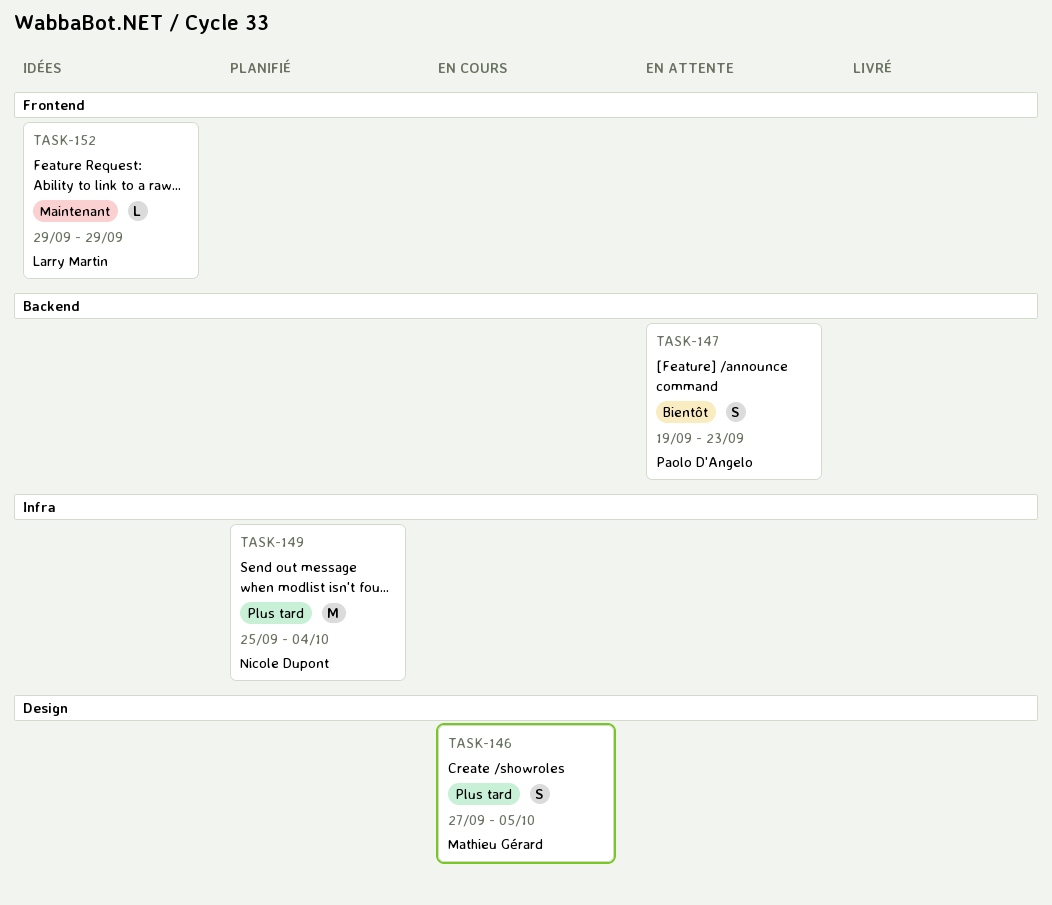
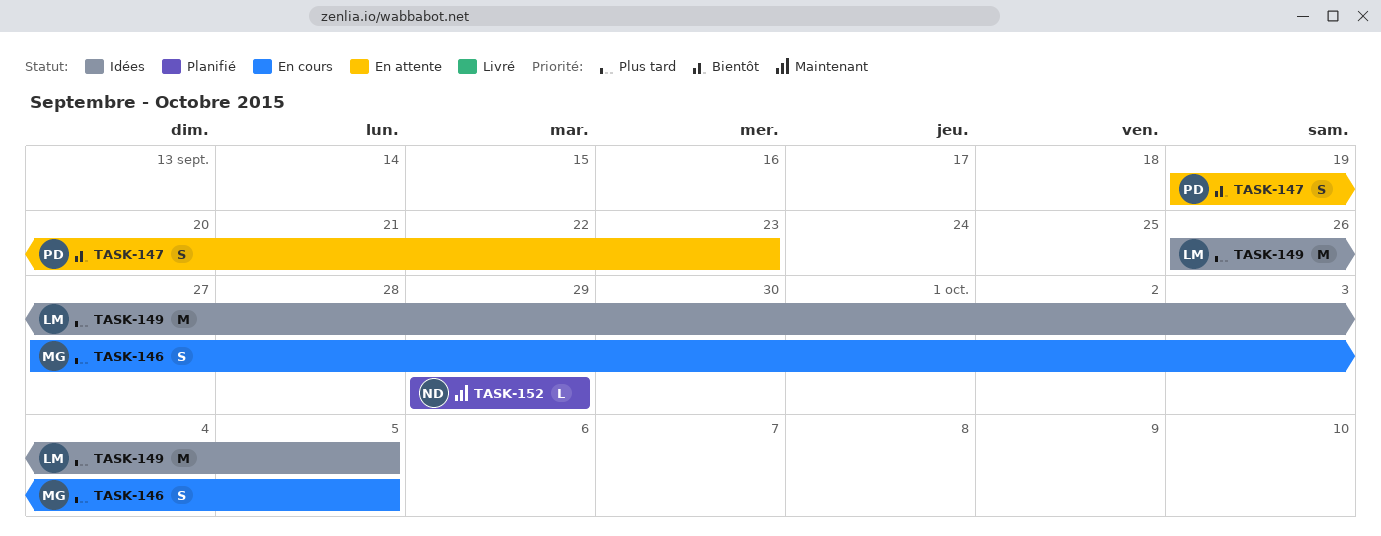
TASK-149, status: Planifié -> Idées
TASK-149, owner: Nicole Dupont -> Larry Martin
TASK-149, start: Sep 25 -> Sep 26
TASK-149, due: Oct 4 -> Oct 5
TASK-152, status: Idées -> Planifié
TASK-152, owner: Larry Martin -> Nicole Dupont

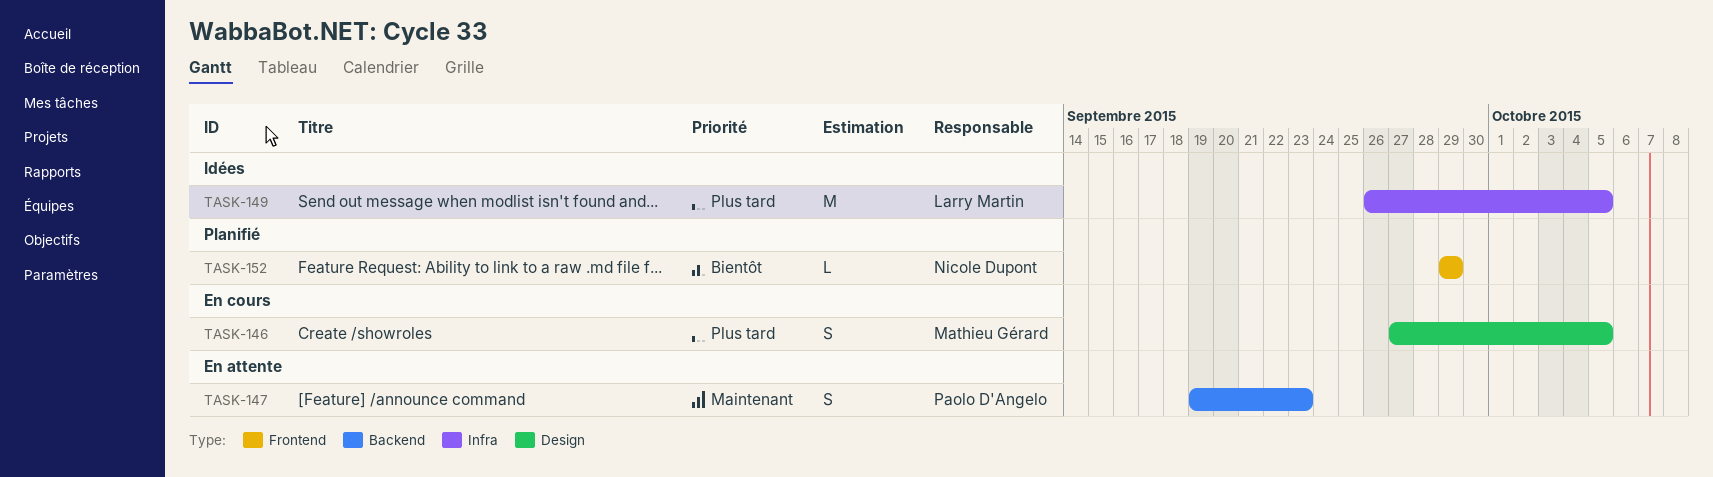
TASK-147, priority: Bientôt -> Maintenant
TASK-152, priority: Maintenant -> Bientôt

